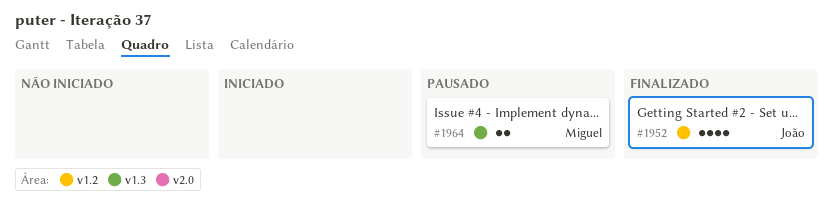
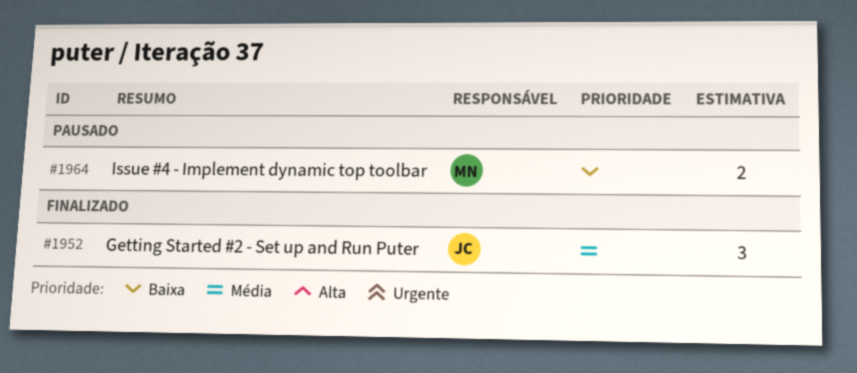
#1952, estimate: 4 -> 3

